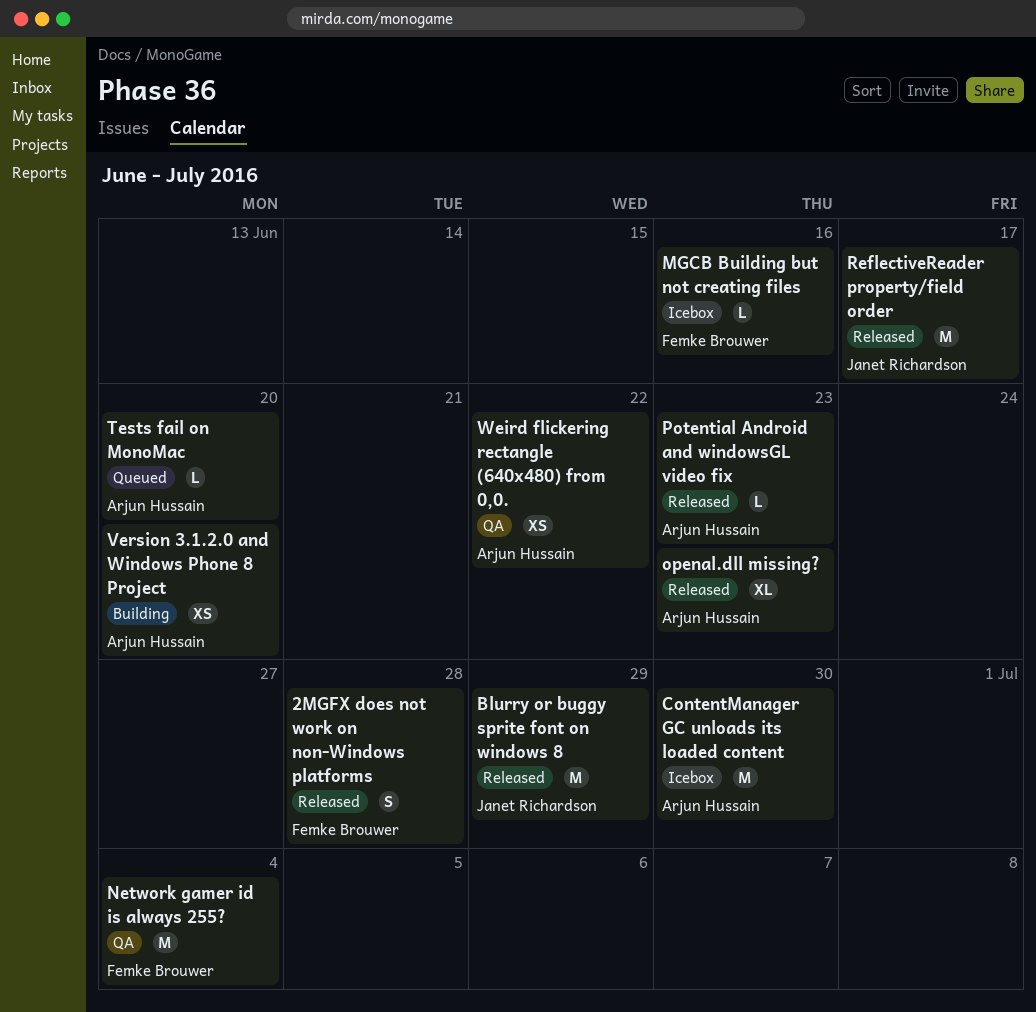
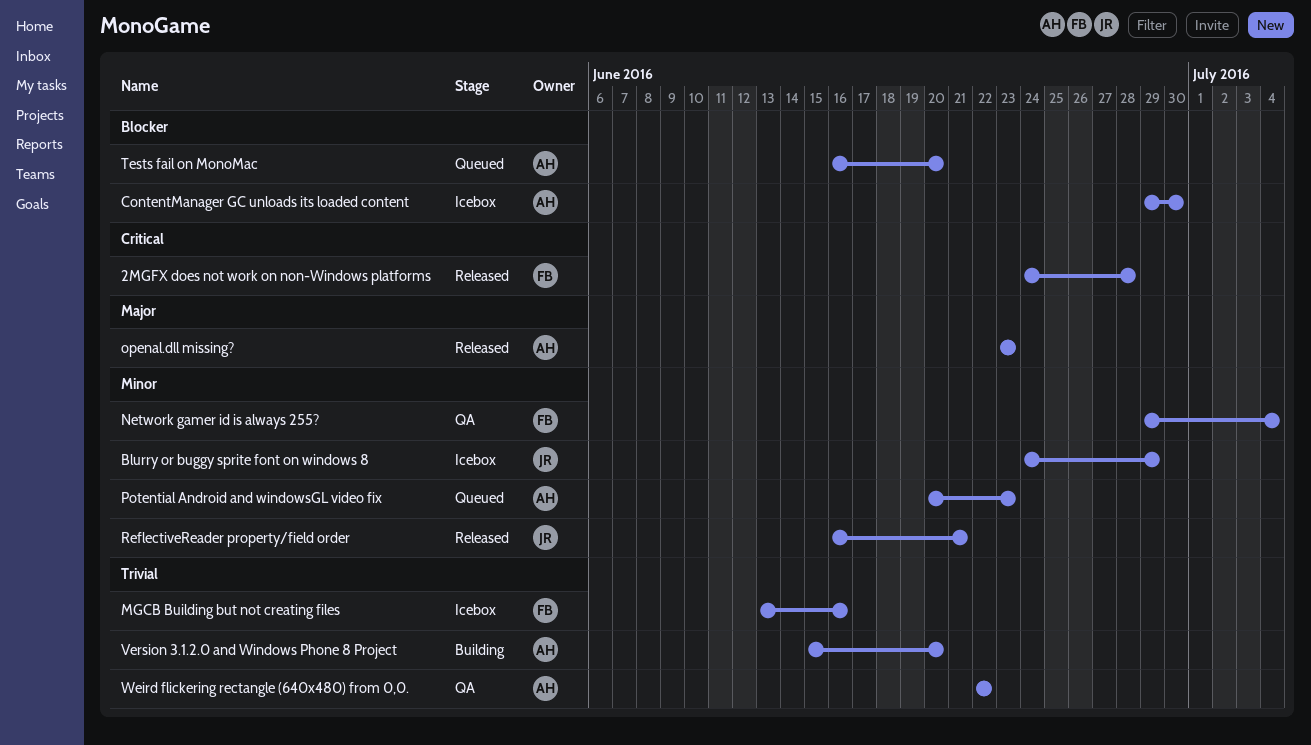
Blurry or buggy sprite font on windows 8, status: Released -> Icebox
Potential Android and windowsGL video fix, status: Released -> Queued
ReflectiveReader property/field order, due: Jun 17 -> Jun 21

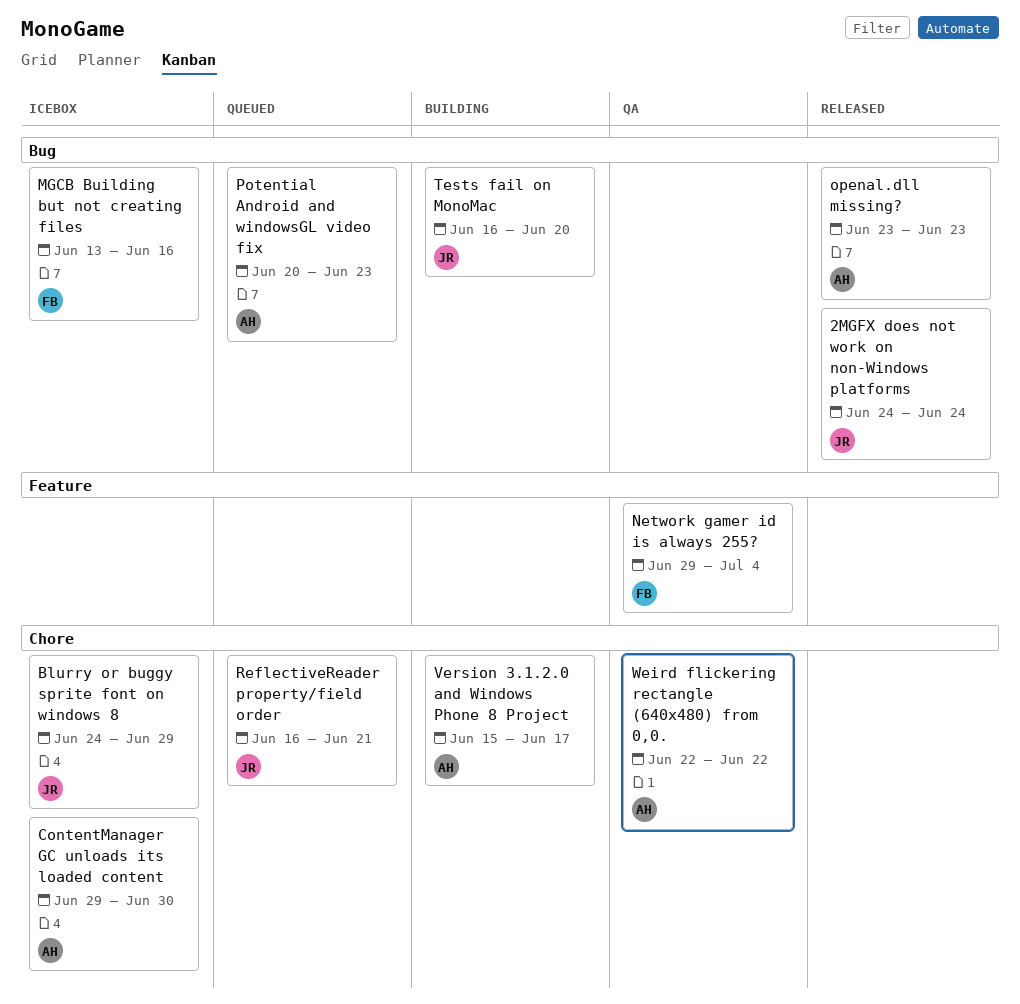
2MGFX does not work on non-Windows platforms, owner: FB -> JR
2MGFX does not work on non-Windows platforms, due: Jun 28 -> Jun 24
ReflectiveReader property/field order, status: Released -> Queued
Tests fail on MonoMac, status: Queued -> Building
Tests fail on MonoMac, owner: AH -> JR
Version 3.1.2.0 and Windows Phone 8 Project, due: Jun 20 -> Jun 17

